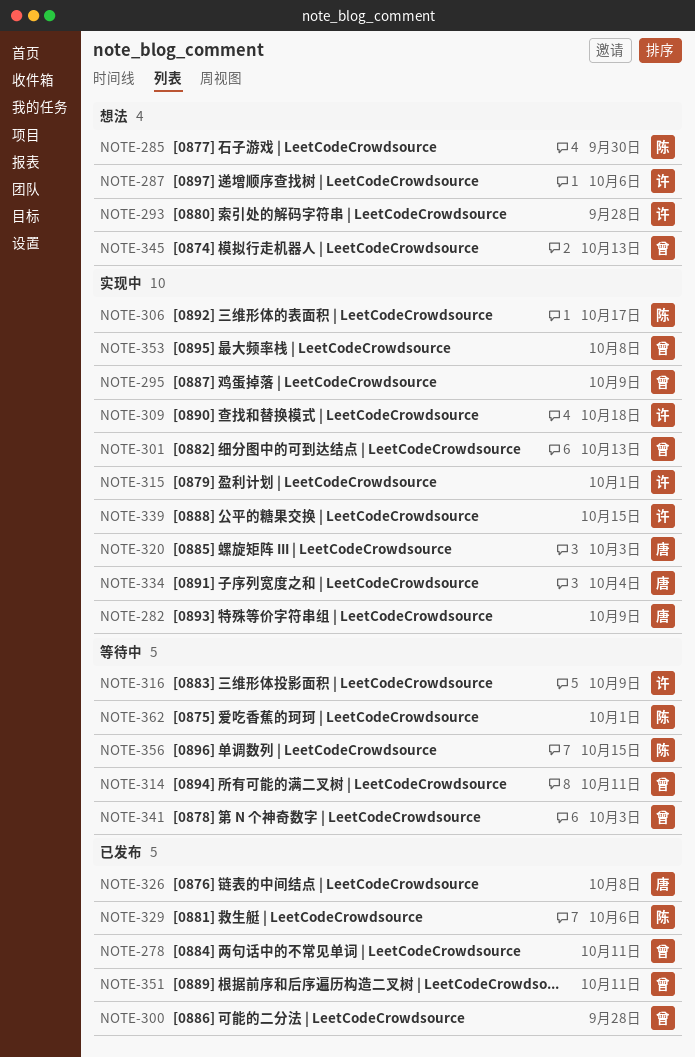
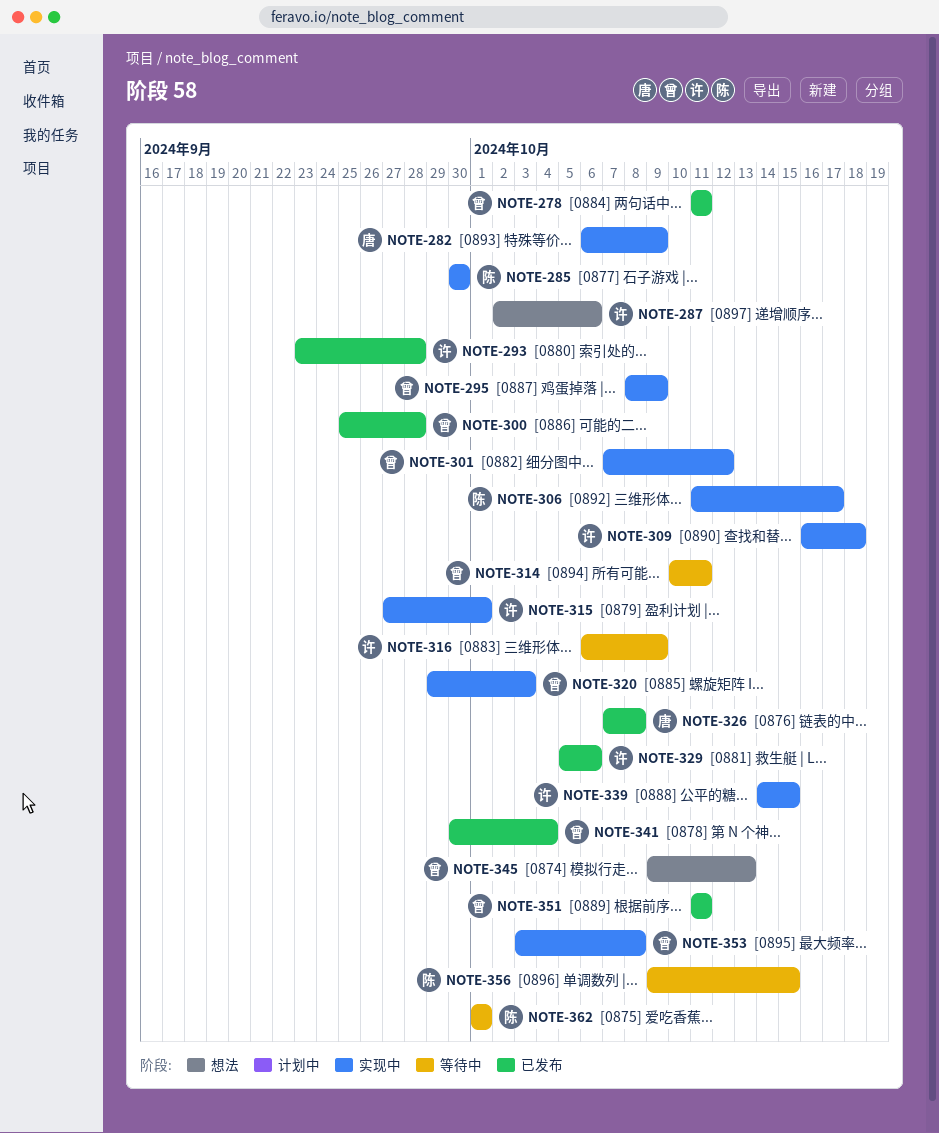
NOTE-285, status: 想法 -> 实现中
NOTE-293, status: 想法 -> 已发布
NOTE-301, due: Oct 13 -> Oct 12
NOTE-320, owner: 唐 -> 曾
NOTE-329, owner: 陈 -> 许
NOTE-334: present -> none
NOTE-341, status: 等待中 -> 已发布
NOTE-341, due: Oct 3 -> Oct 4

